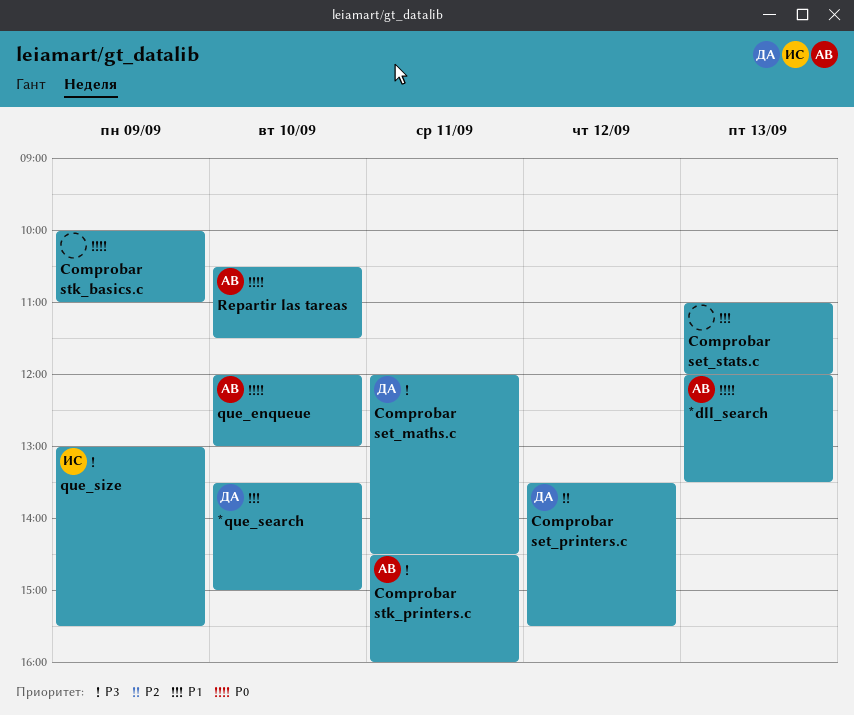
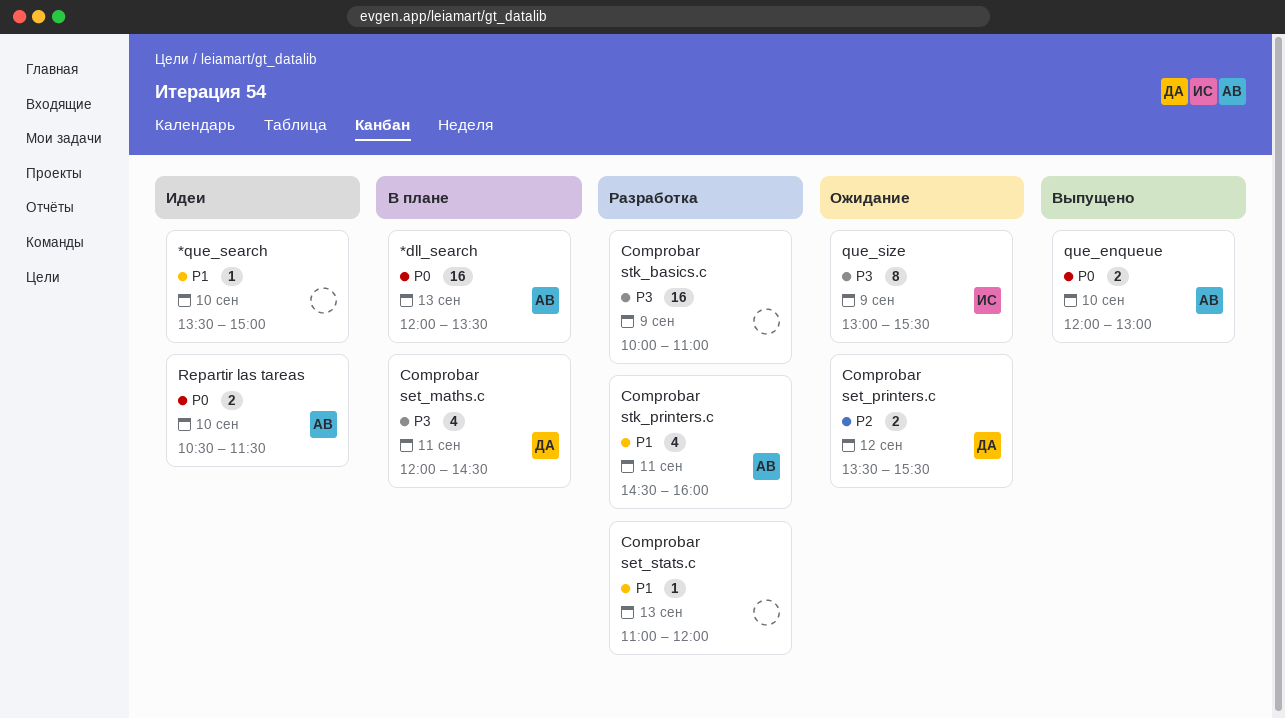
*que_search, owner: ДА -> none
Comprobar stk_basics.c, priority: P0 -> P3
Comprobar stk_printers.c, priority: P3 -> P1

